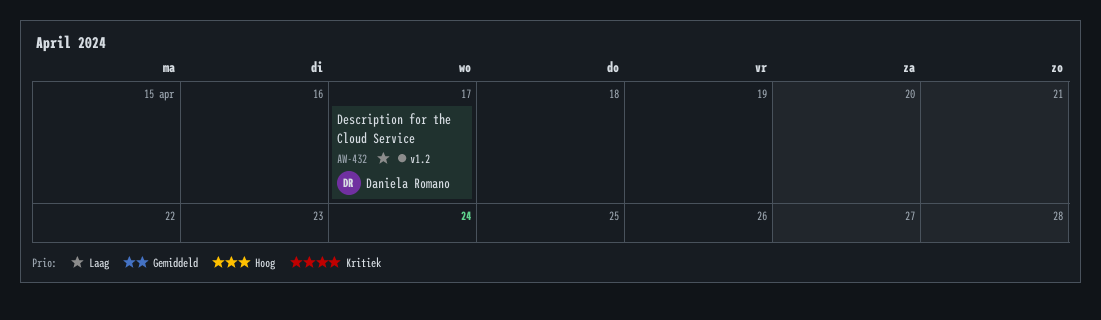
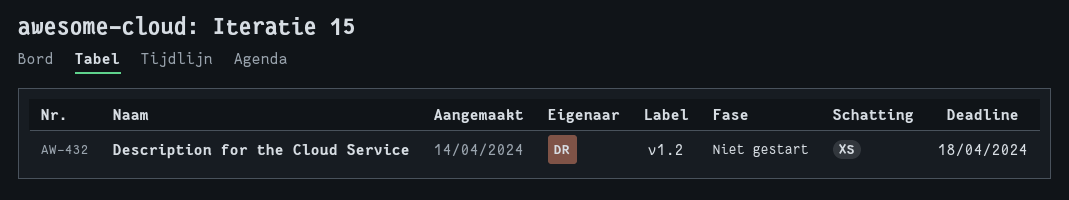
AW-432, due: Apr 17 -> Apr 18

